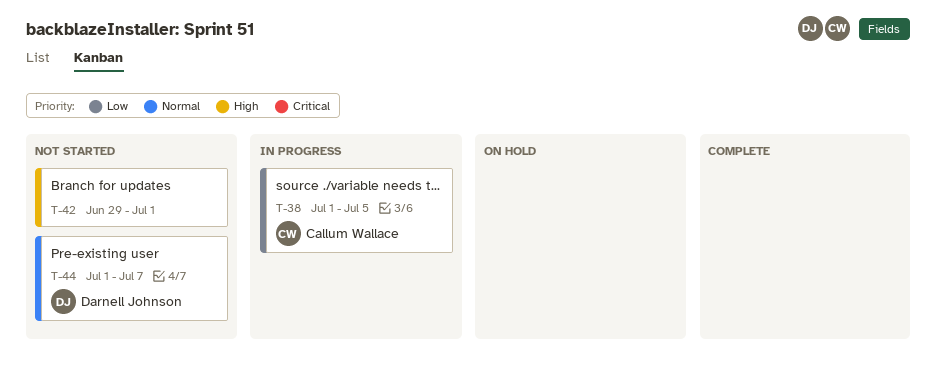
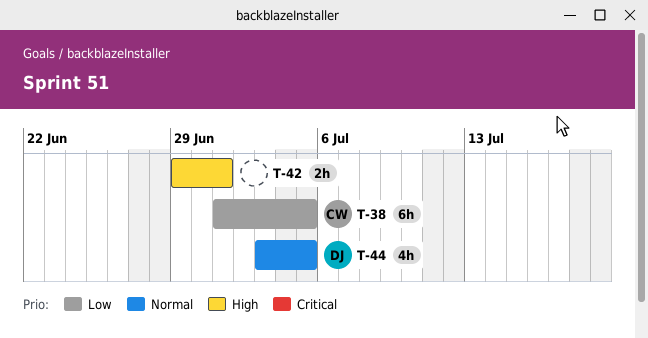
T-44, start: Jul 1 -> Jul 3
T-44, due: Jul 7 -> Jul 5

